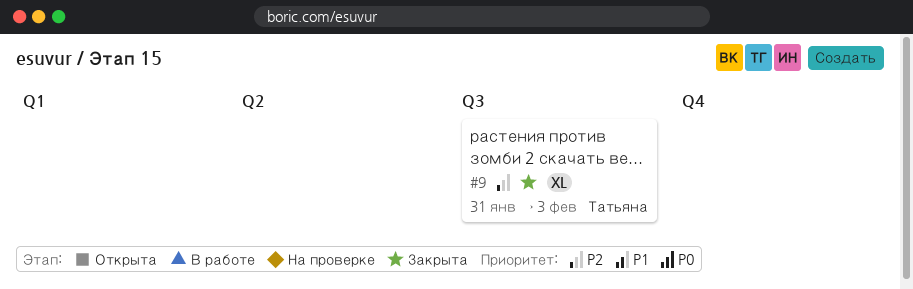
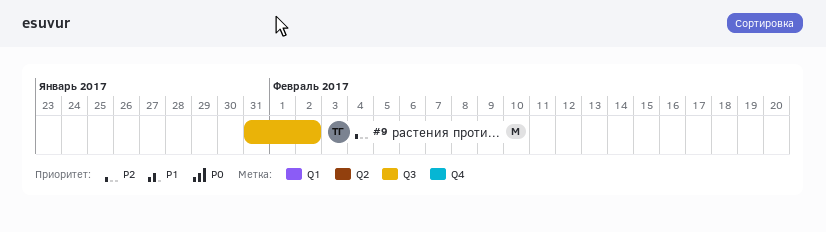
#9, estimate: XL -> M
#9, due: Feb 3 -> Feb 2

